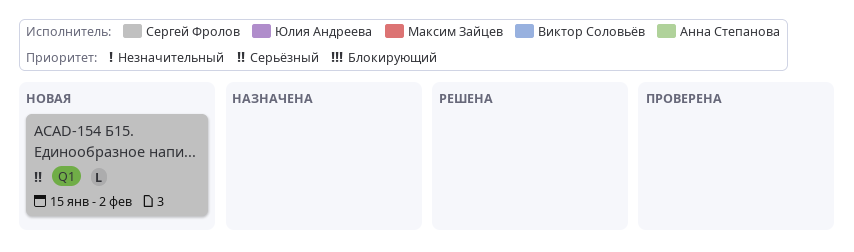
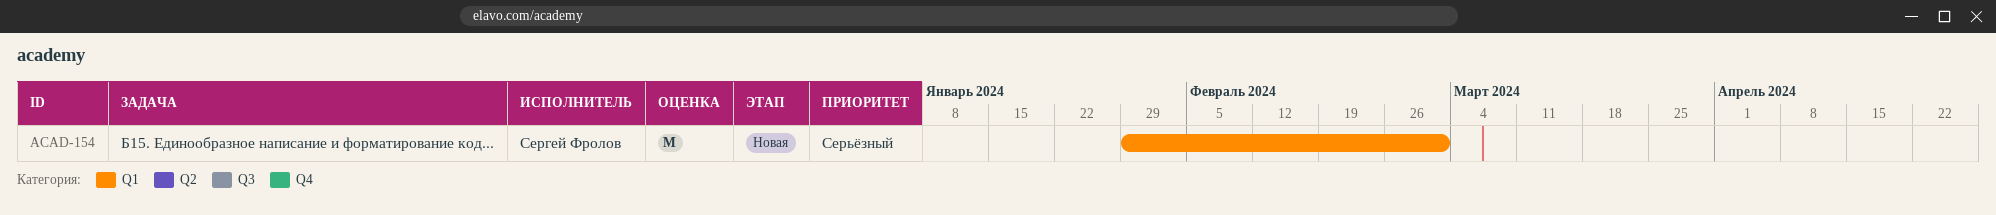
ACAD-154, estimate: L -> M
ACAD-154, start: Jan 15 -> Jan 29
ACAD-154, due: Feb 2 -> Mar 1

